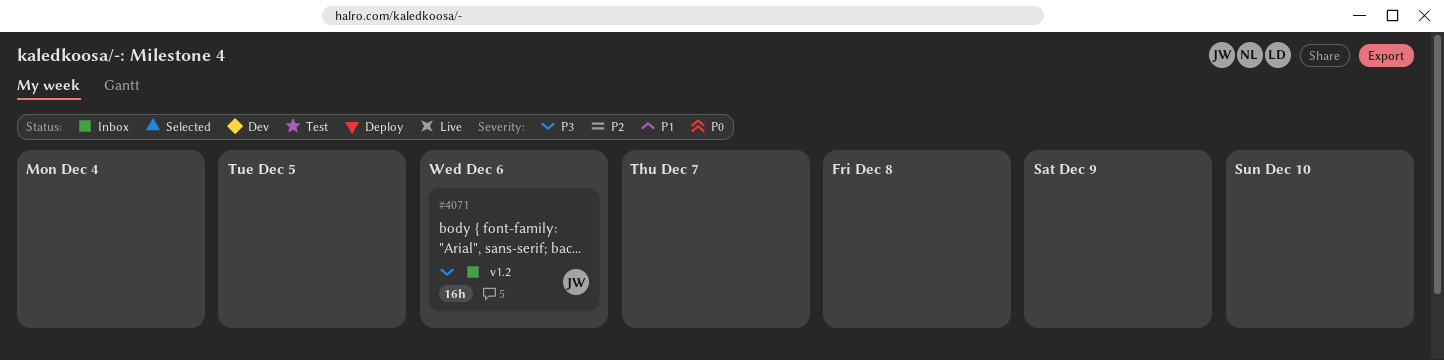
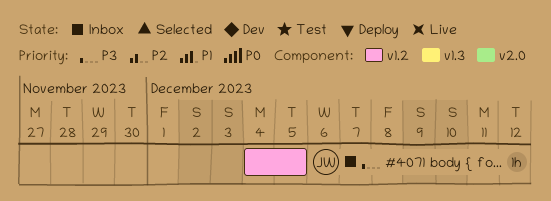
#4071, estimate: 16h -> 1h
#4071, due: Dec 6 -> Dec 5

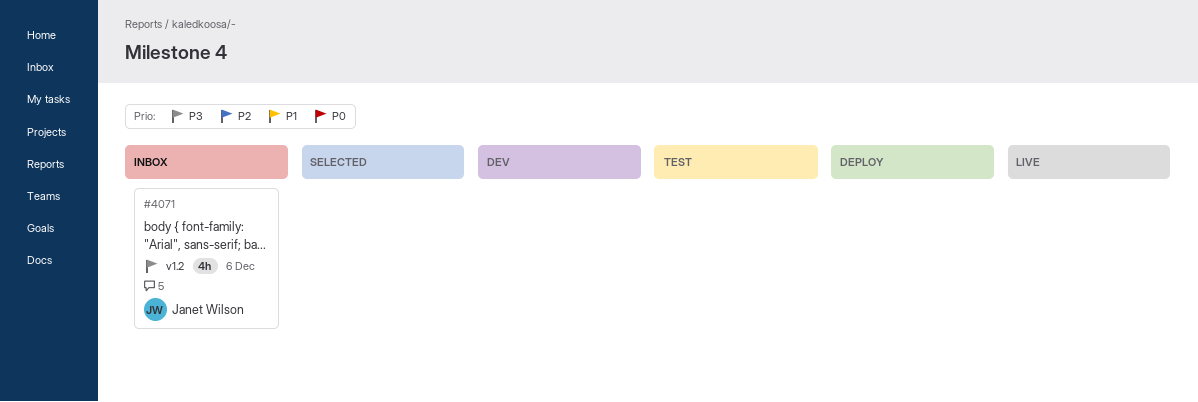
#4071, estimate: 1h -> 4h
#4071, due: Dec 5 -> Dec 6

